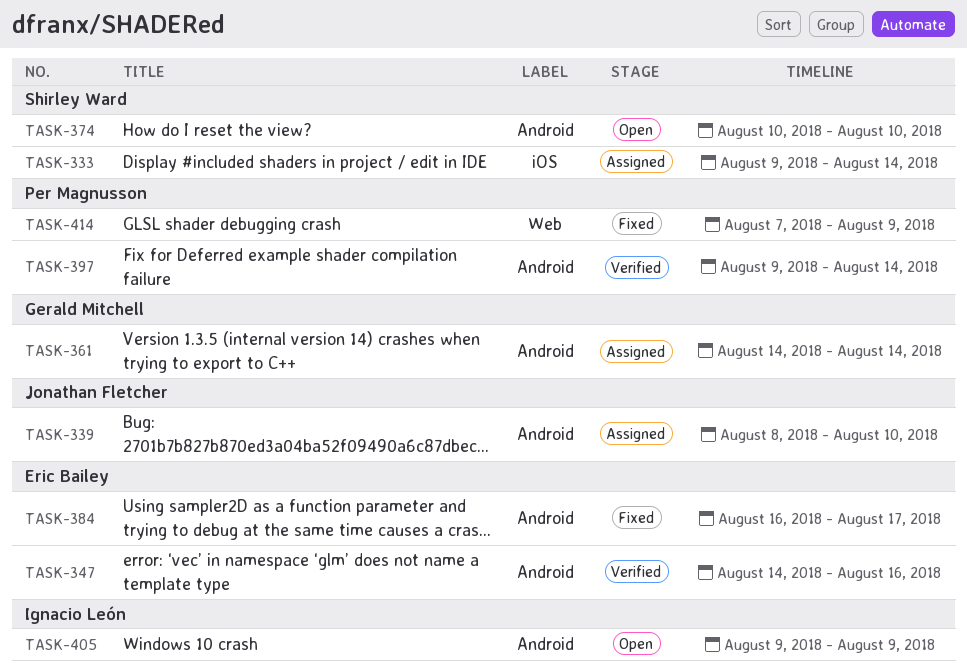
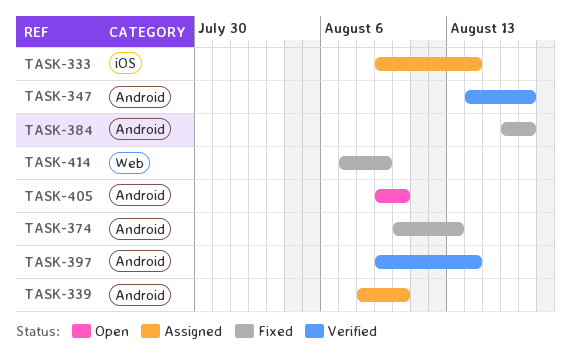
TASK-347, due: Aug 16 -> Aug 17
TASK-361: present -> none
TASK-374, status: Open -> Fixed
TASK-374, due: Aug 10 -> Aug 13
TASK-405, due: Aug 9 -> Aug 10

